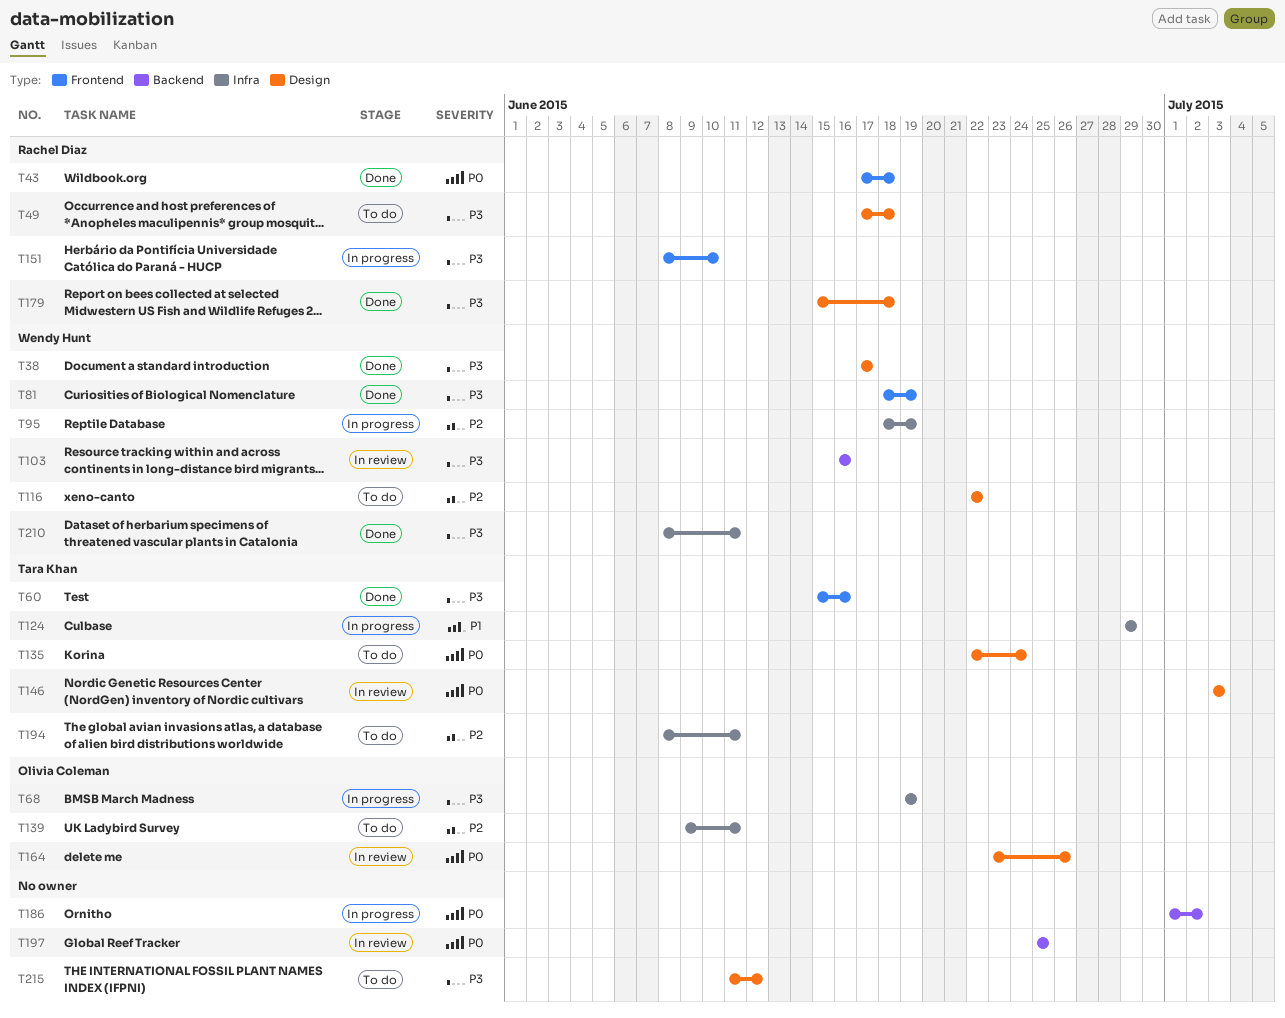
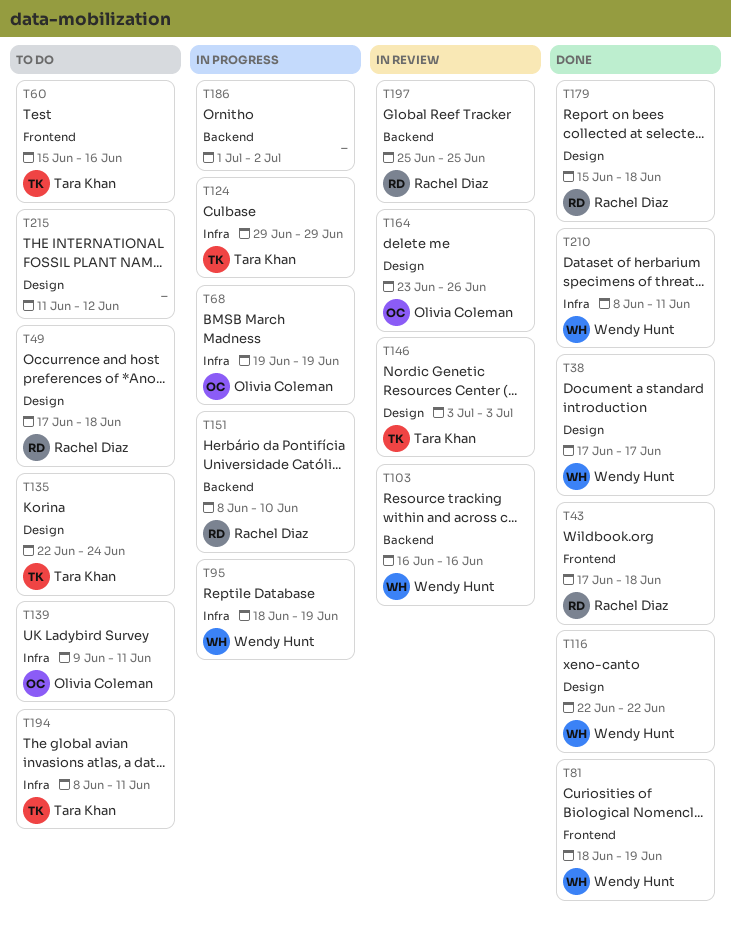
T60, status: Done -> To do
T116, status: To do -> Done
T151, label: Frontend -> Backend
T197, owner: none -> Rachel Diaz

